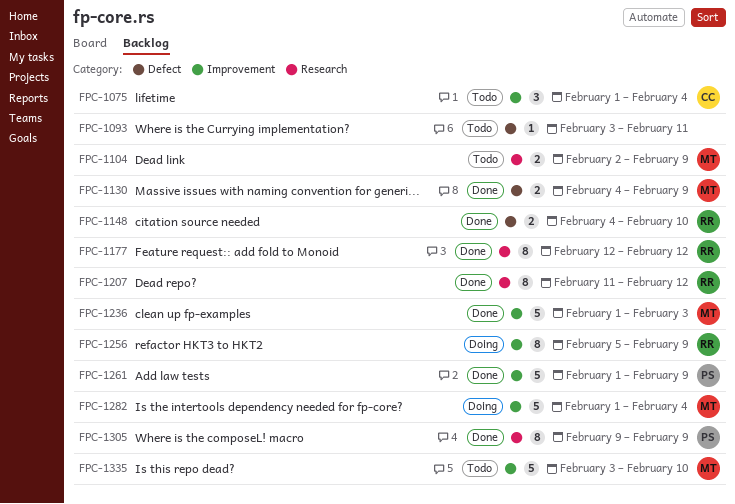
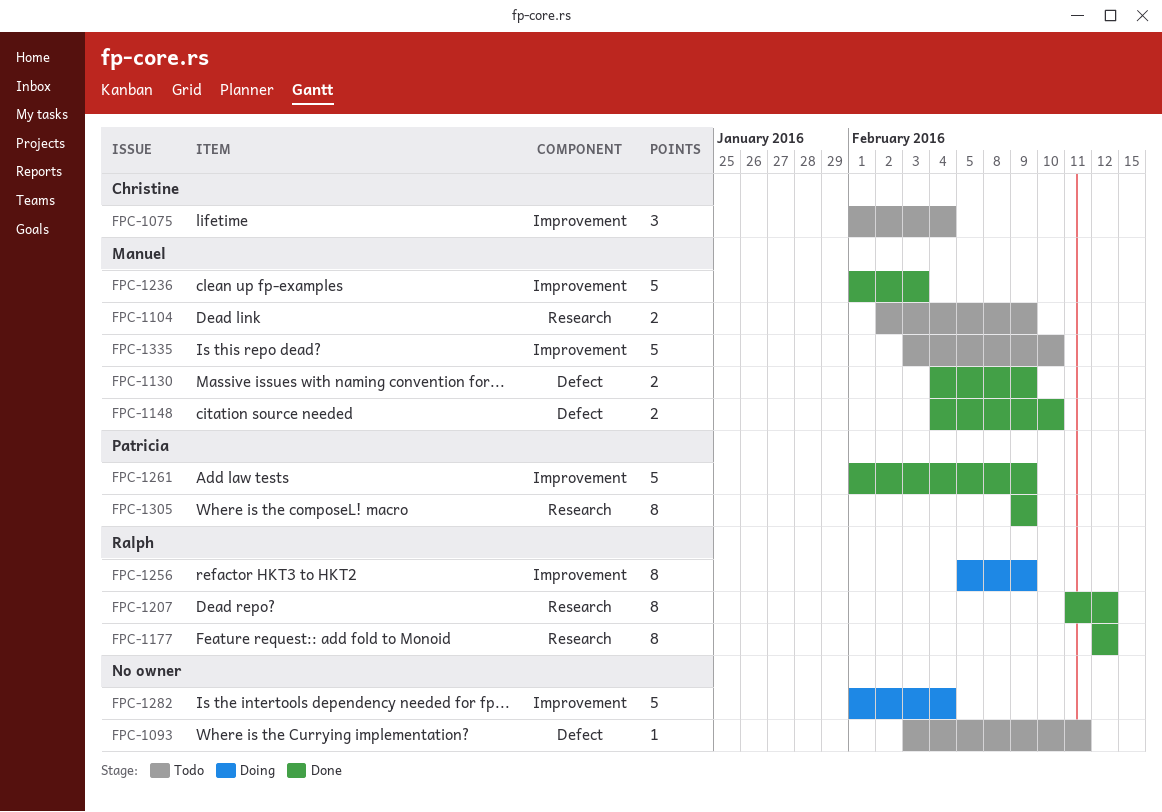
FPC-1148, owner: Ralph -> Manuel
FPC-1282, owner: Manuel -> none

